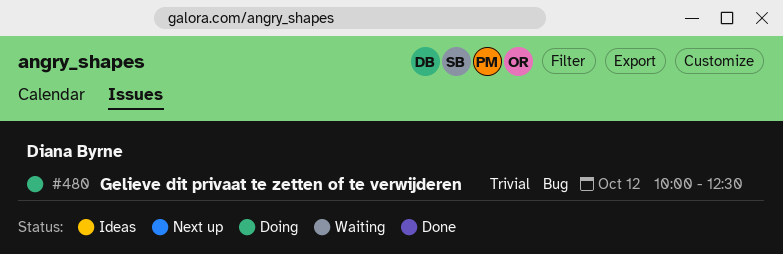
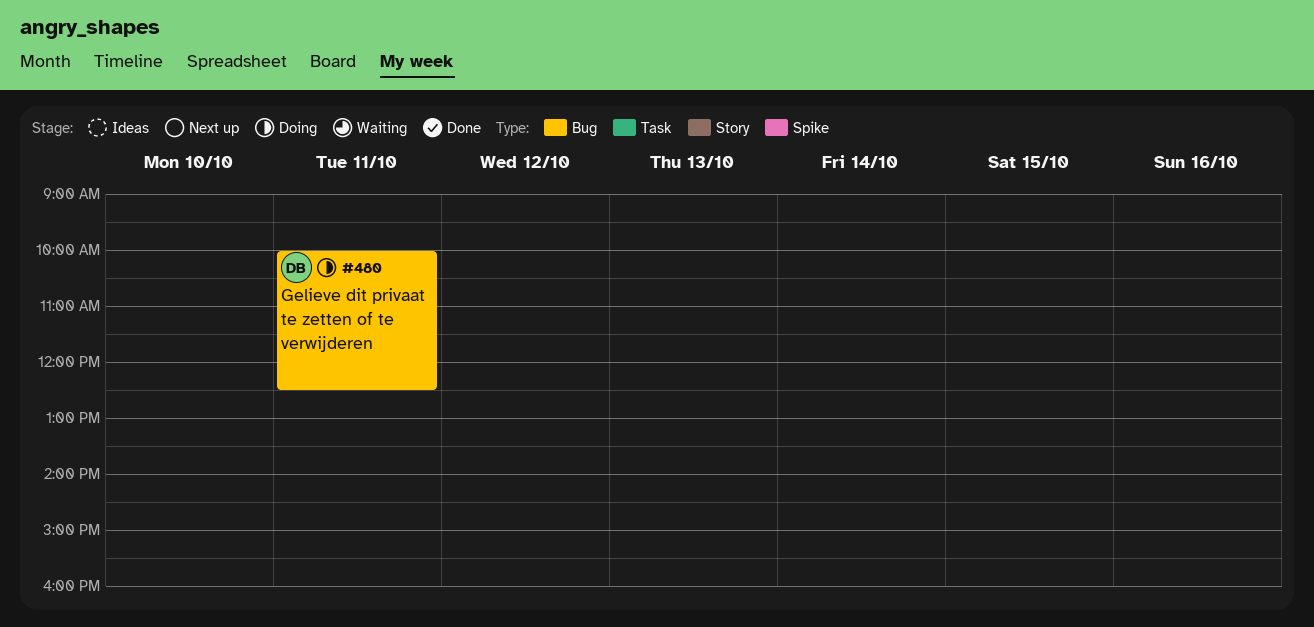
#480, day: Oct 12 -> Oct 11

